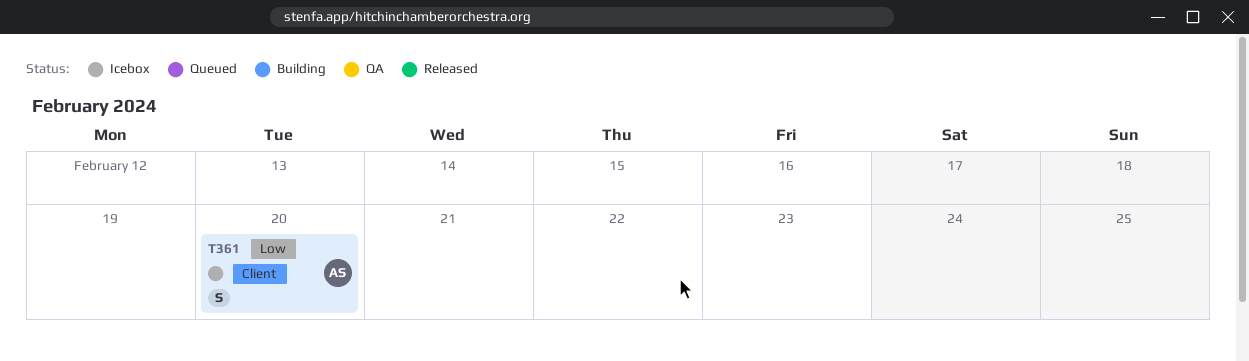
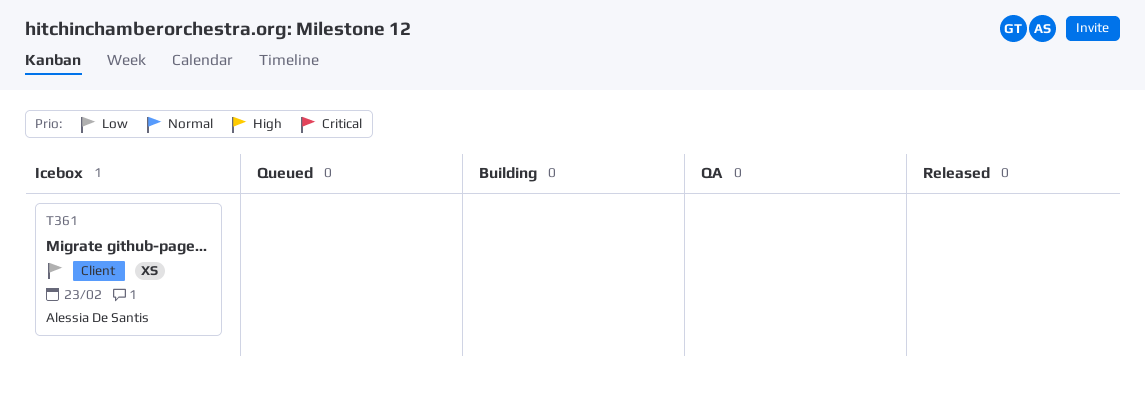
T361, estimate: S -> XS
T361, due: Feb 20 -> Feb 23

